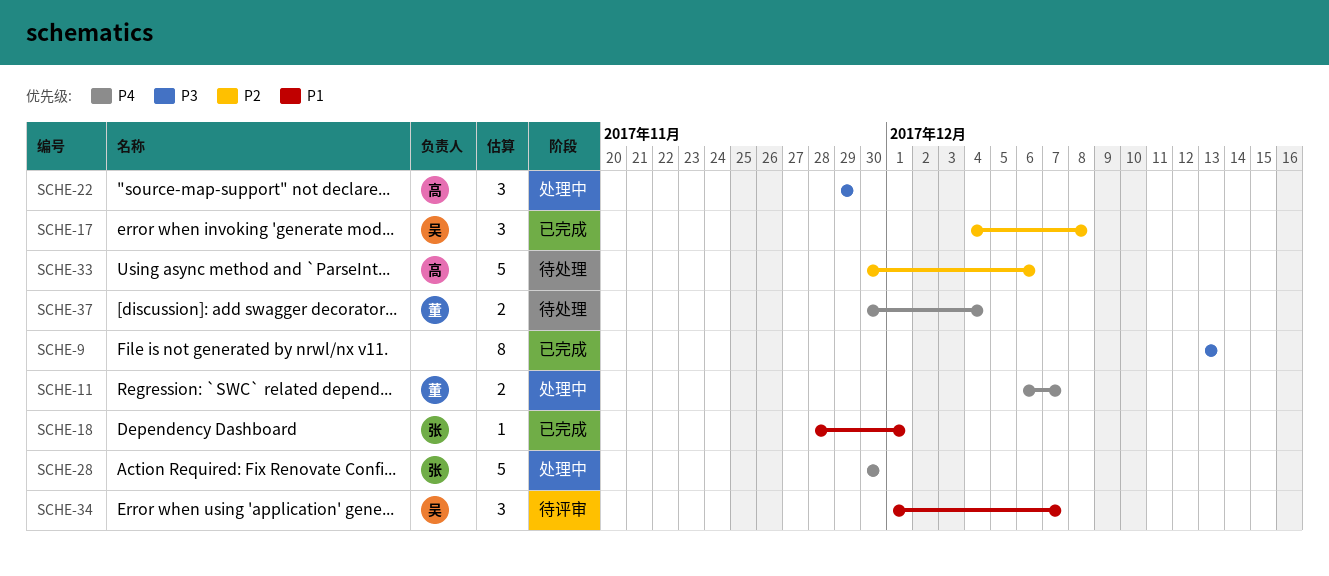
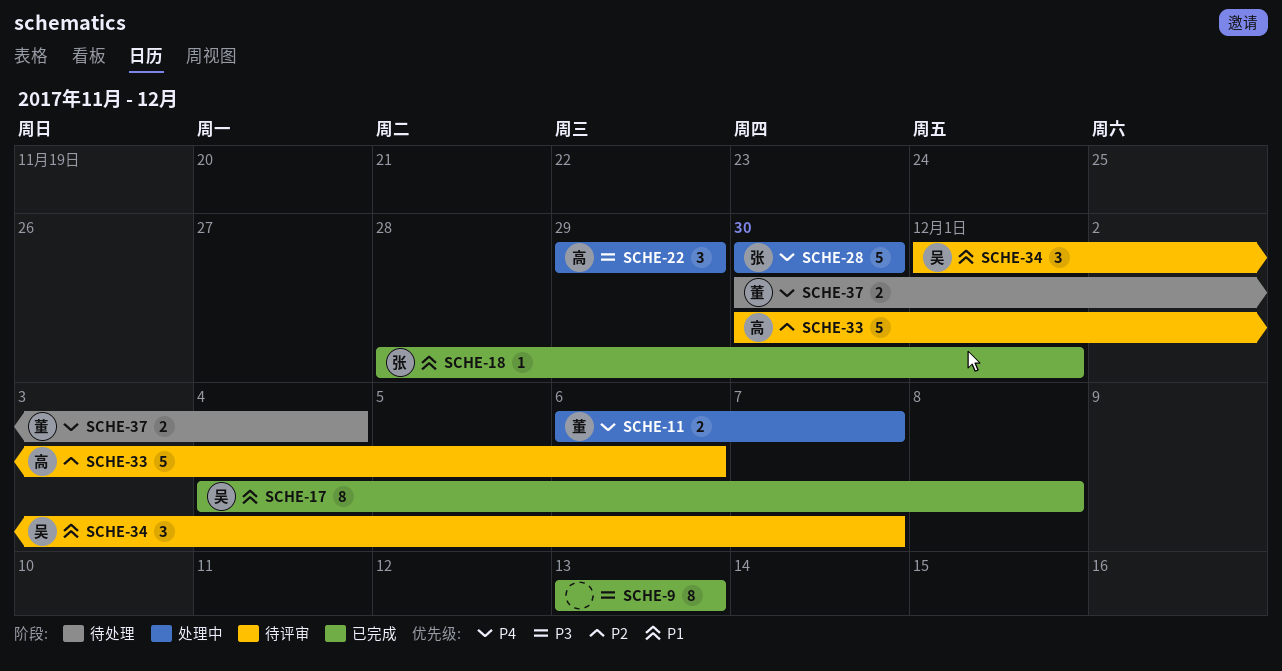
SCHE-17, priority: P2 -> P1
SCHE-17, estimate: 3 -> 8
SCHE-33, status: 待处理 -> 待评审

